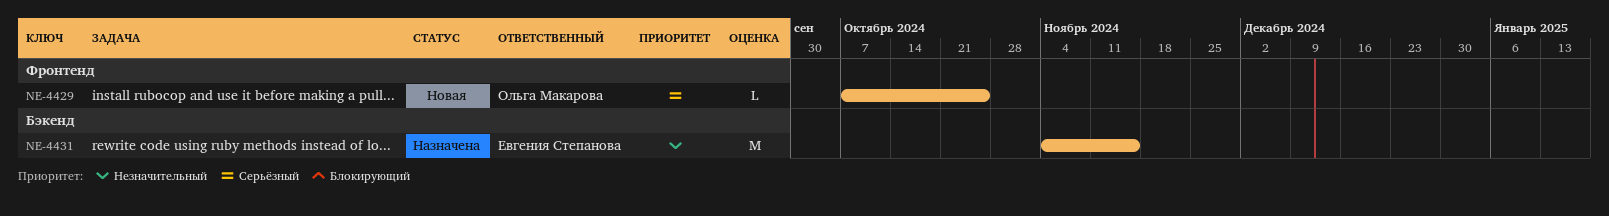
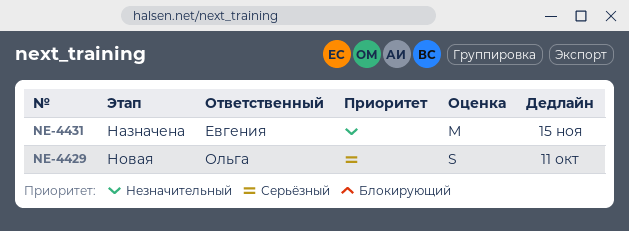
NE-4429, estimate: L -> S
NE-4429, due: Oct 25 -> Oct 11

